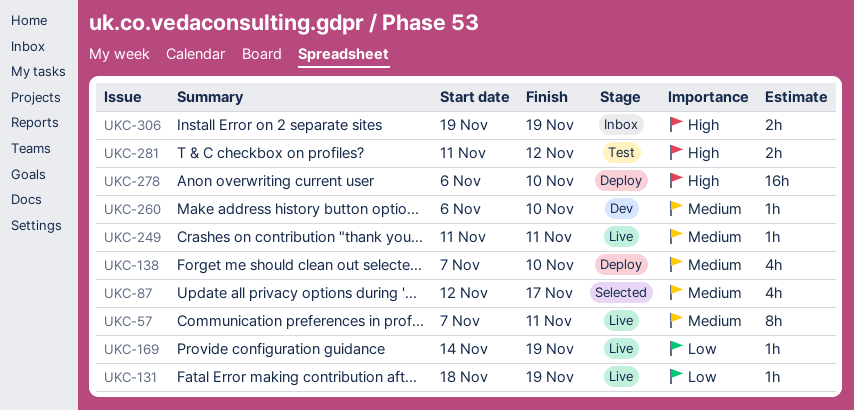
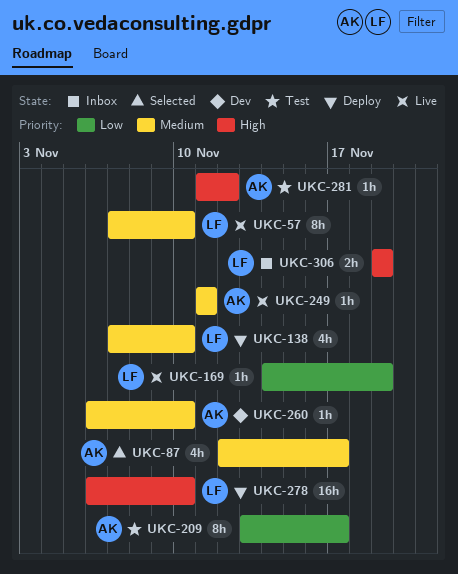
UKC-57, due: Nov 11 -> Nov 10
UKC-131: present -> none
UKC-209: none -> present
UKC-281, estimate: 2h -> 1h

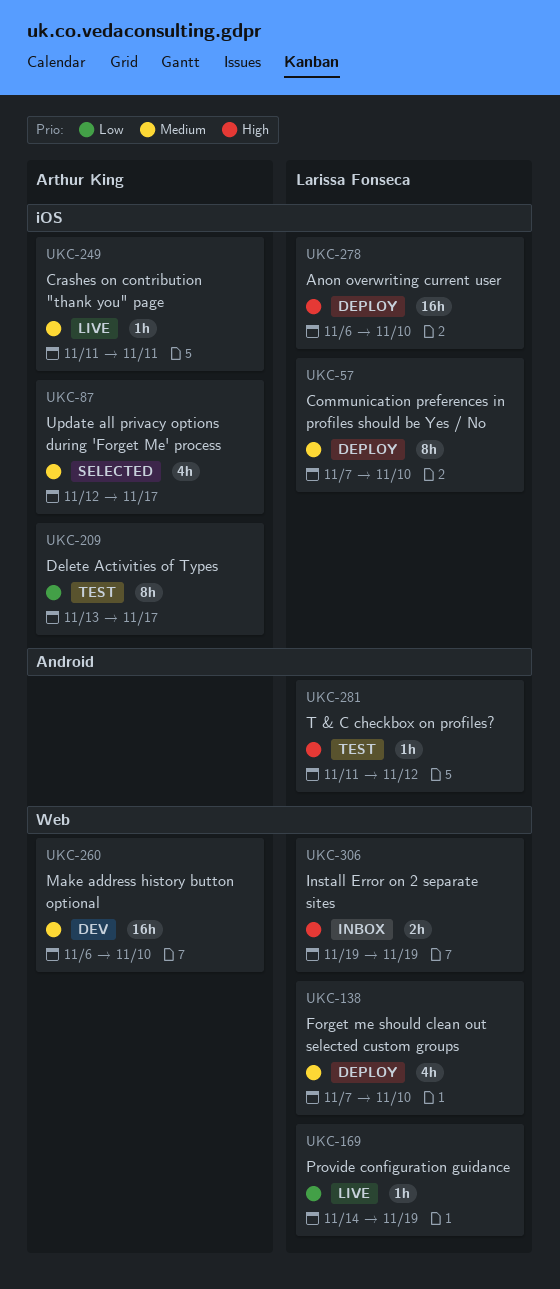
UKC-57, status: Live -> Deploy
UKC-260, estimate: 1h -> 16h
UKC-281, owner: Arthur King -> Larissa Fonseca

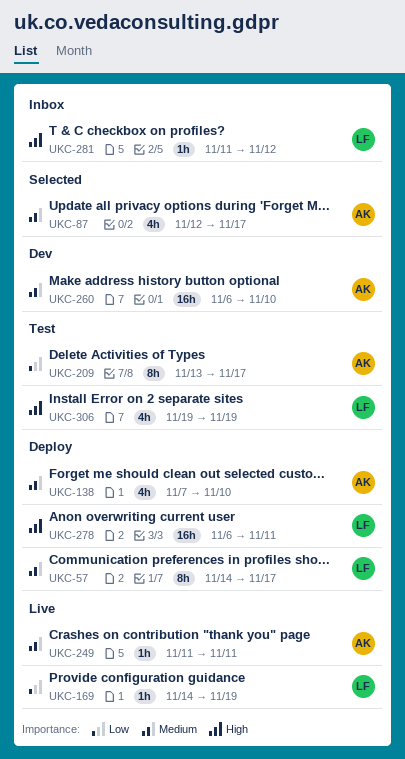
UKC-57, start: Nov 7 -> Nov 14
UKC-57, due: Nov 10 -> Nov 17
UKC-138, owner: Larissa Fonseca -> Arthur King
UKC-278, due: Nov 10 -> Nov 11
UKC-281, status: Test -> Inbox
UKC-306, status: Inbox -> Test
UKC-306, estimate: 2h -> 4h

